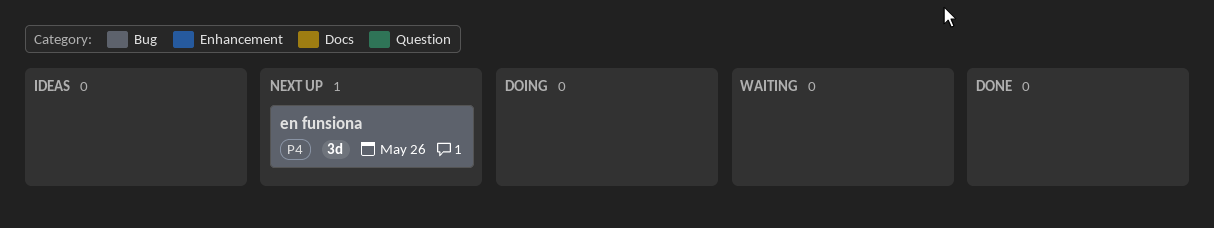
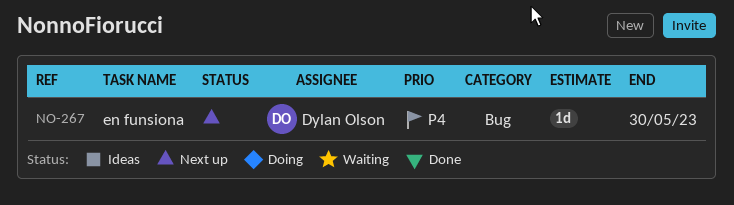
en funsiona, estimate: 3d -> 1d
en funsiona, due: May 26 -> May 30

